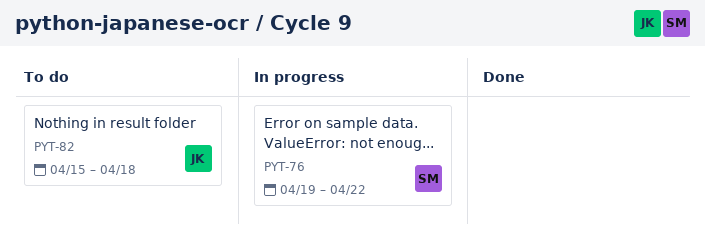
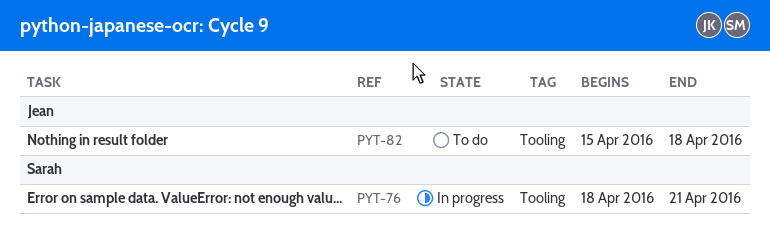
PYT-76, start: Apr 19 -> Apr 18
PYT-76, due: Apr 22 -> Apr 21

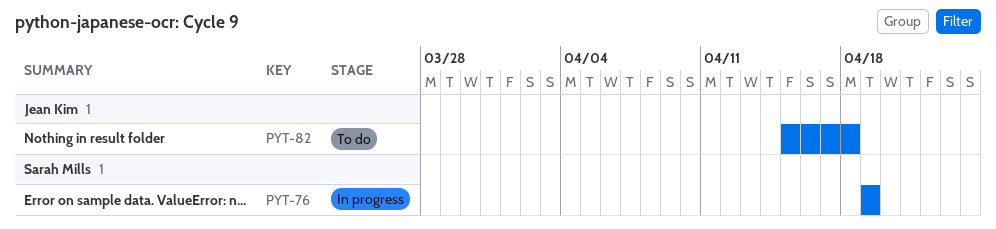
PYT-76, start: Apr 18 -> Apr 19
PYT-76, due: Apr 21 -> Apr 19

